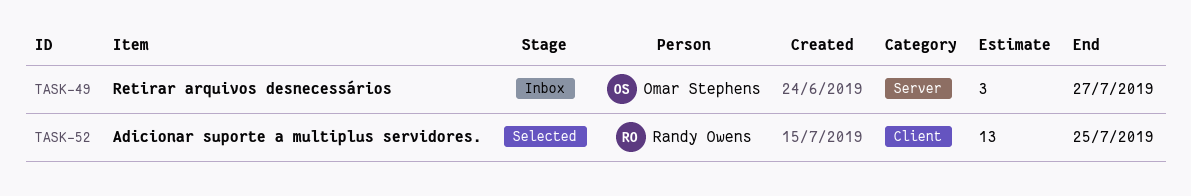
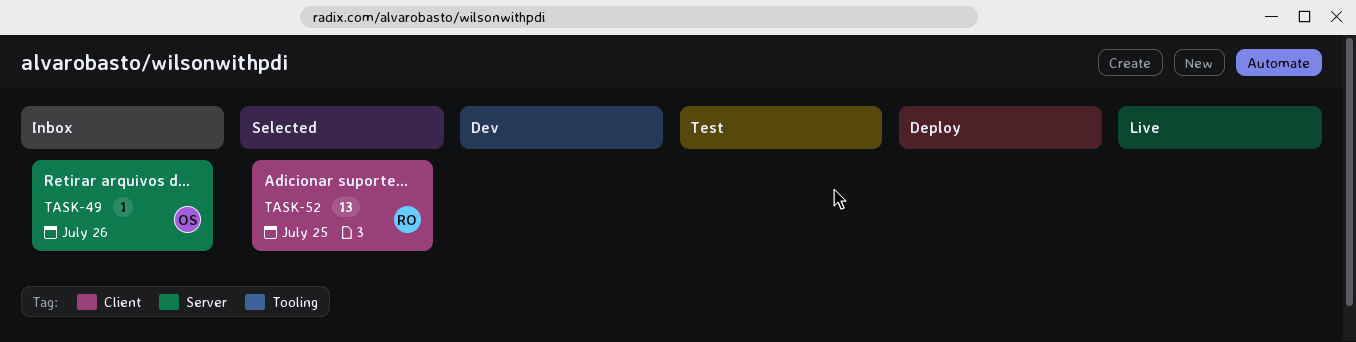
TASK-49, estimate: 3 -> 1
TASK-49, due: Jul 27 -> Jul 26

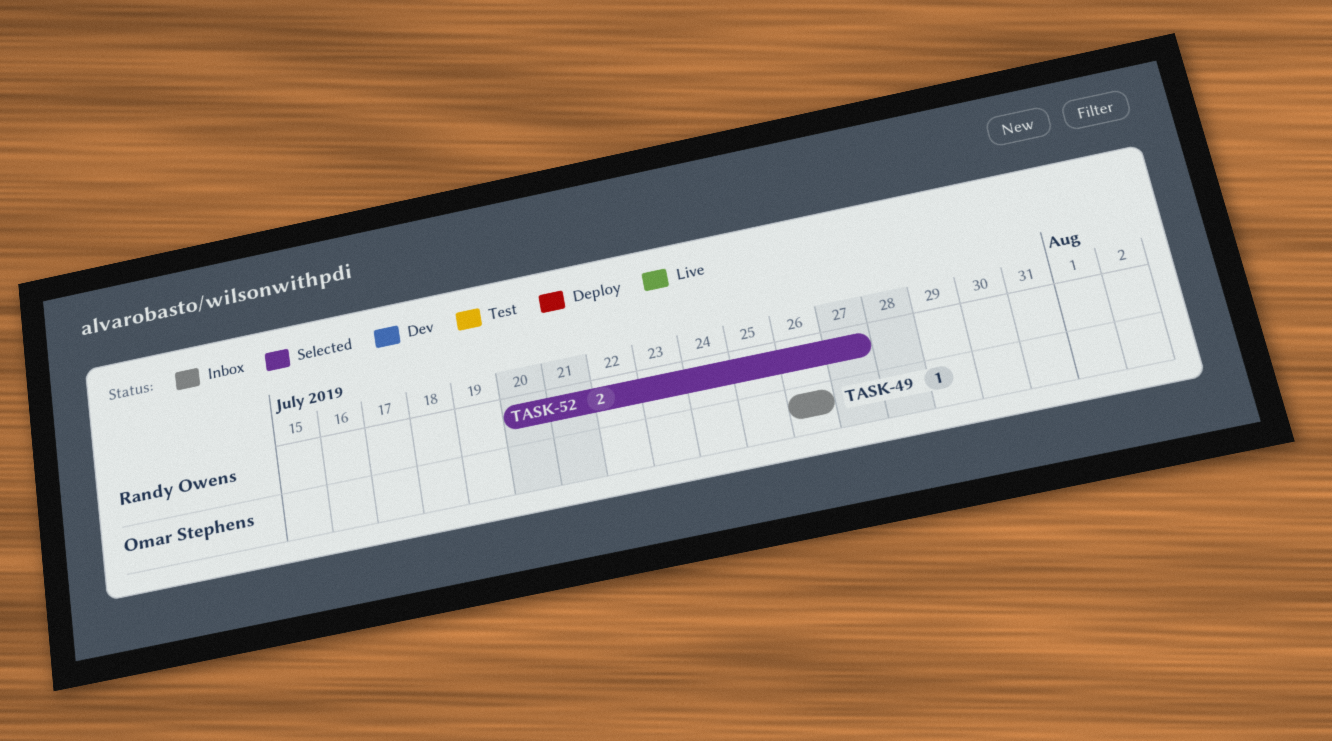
TASK-52, estimate: 13 -> 2
TASK-52, due: Jul 25 -> Jul 27

